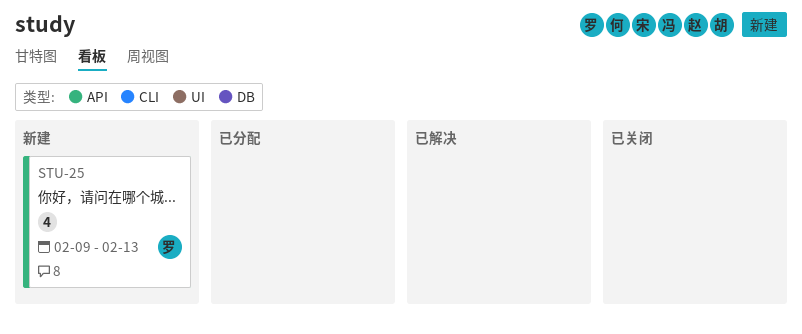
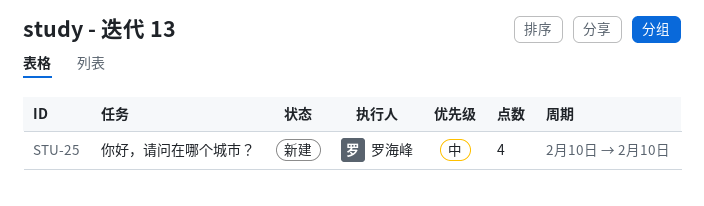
STU-25, start: Feb 9 -> Feb 10
STU-25, due: Feb 13 -> Feb 10

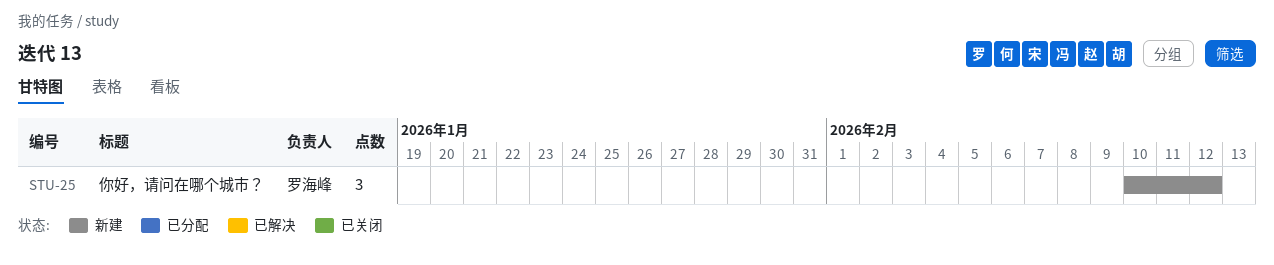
STU-25, estimate: 4 -> 3
STU-25, due: Feb 10 -> Feb 12

